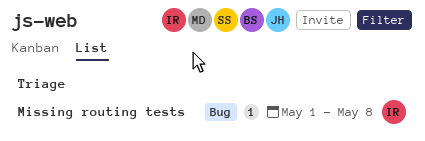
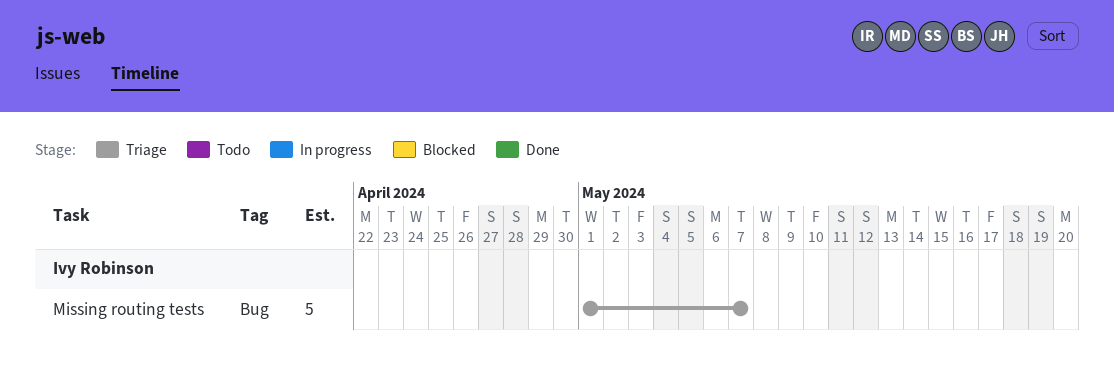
Missing routing tests, estimate: 1 -> 5
Missing routing tests, due: May 8 -> May 7

